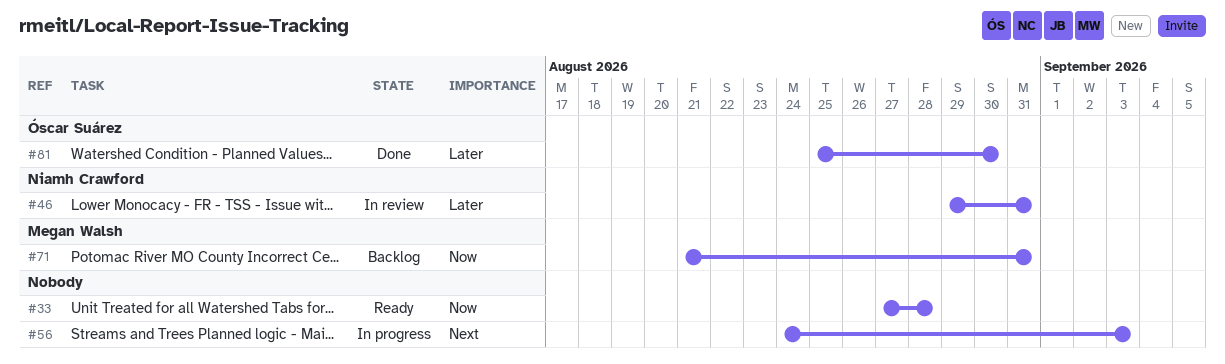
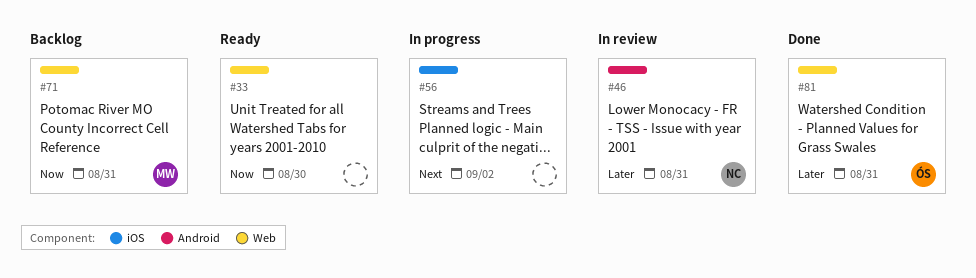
#33, due: Aug 28 -> Aug 30
#56, due: Sep 3 -> Sep 2
#81, due: Aug 30 -> Aug 31

